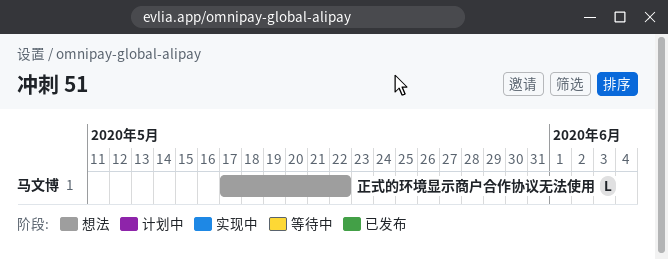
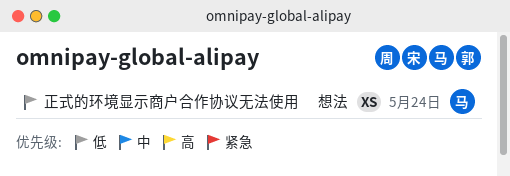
正式的环境显示商户合作协议无法使用, estimate: L -> XS
正式的环境显示商户合作协议无法使用, due: May 22 -> May 24

